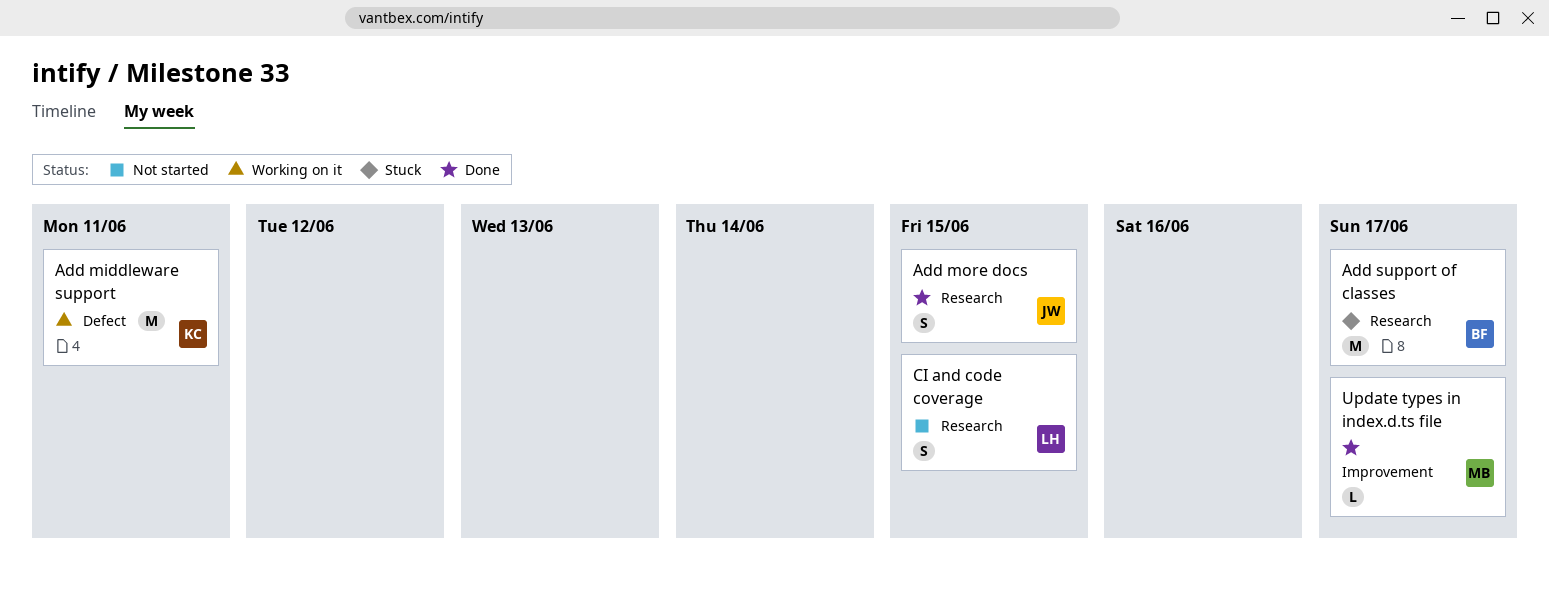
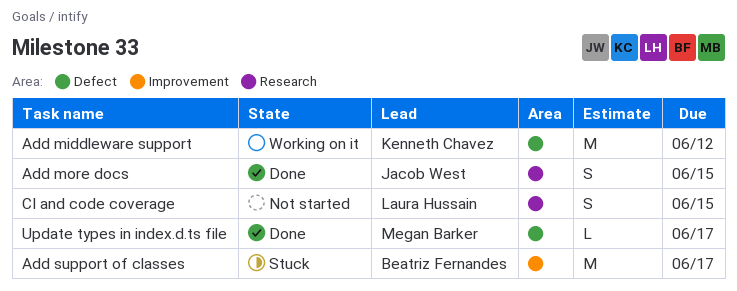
Add middleware support, due: Jun 11 -> Jun 12
Add support of classes, label: Research -> Improvement
Update types in index.d.ts file, label: Improvement -> Defect

